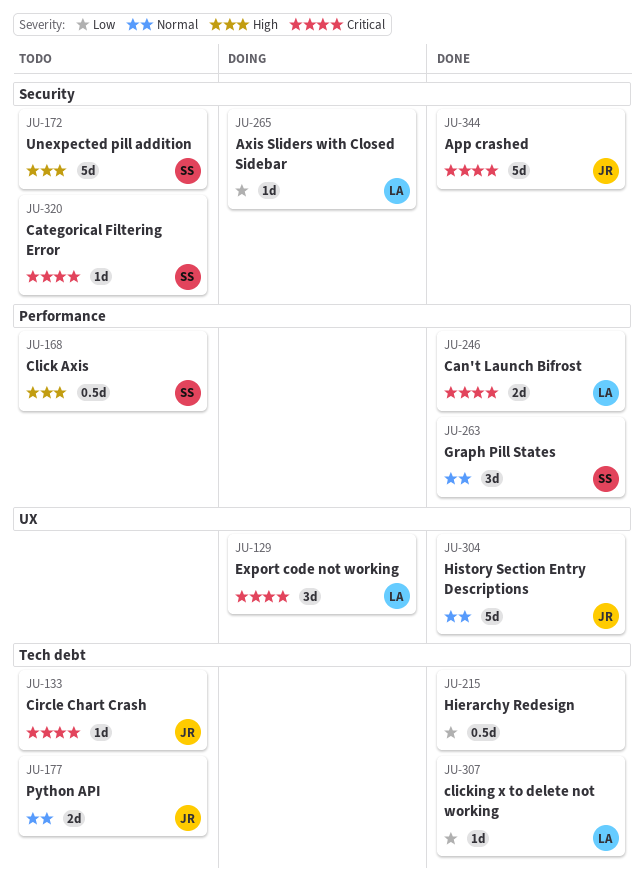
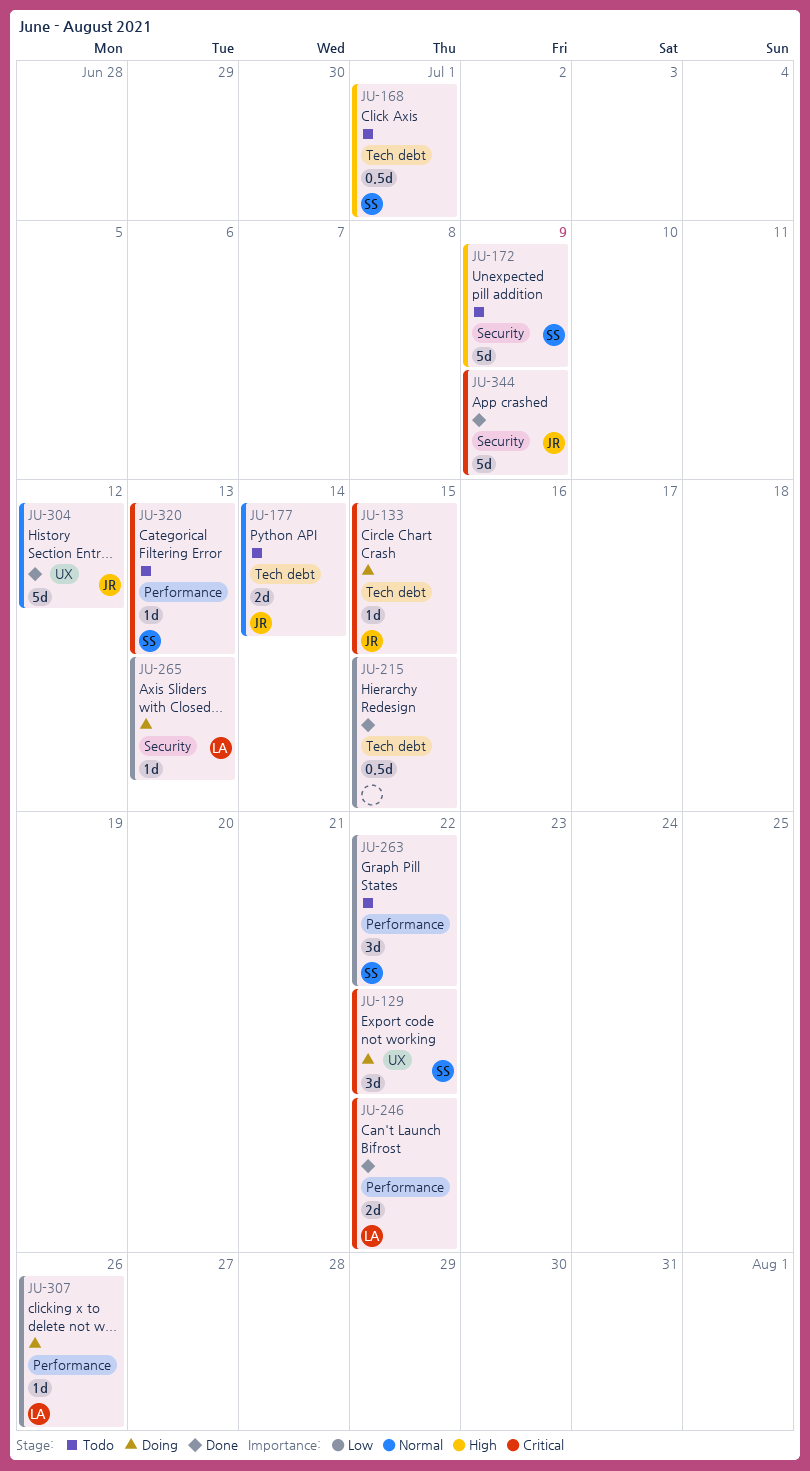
JU-129, owner: LA -> SS
JU-133, status: Todo -> Doing
JU-168, label: Performance -> Tech debt
JU-263, status: Done -> Todo
JU-263, priority: Normal -> Low
JU-307, status: Done -> Doing
JU-307, label: Tech debt -> Performance
JU-320, label: Security -> Performance

